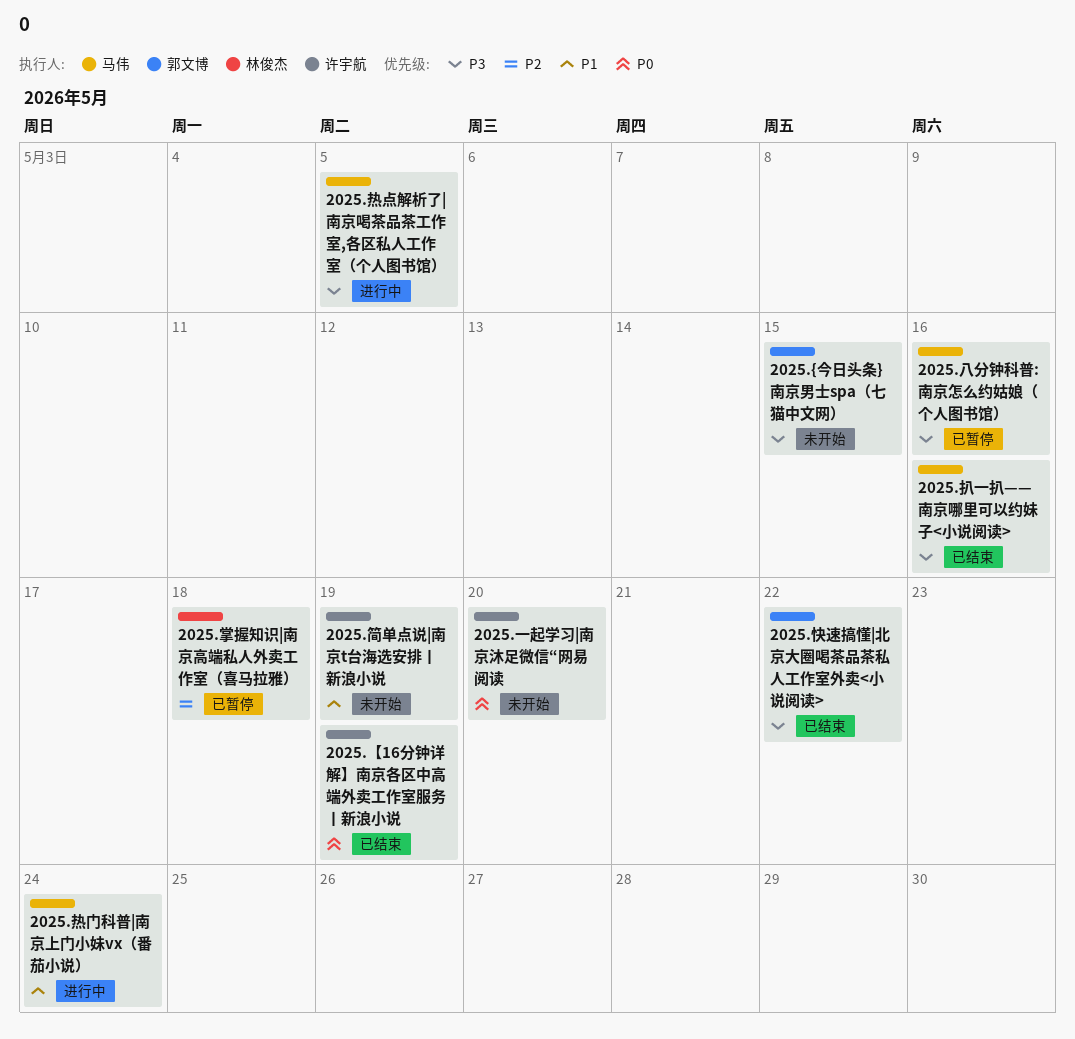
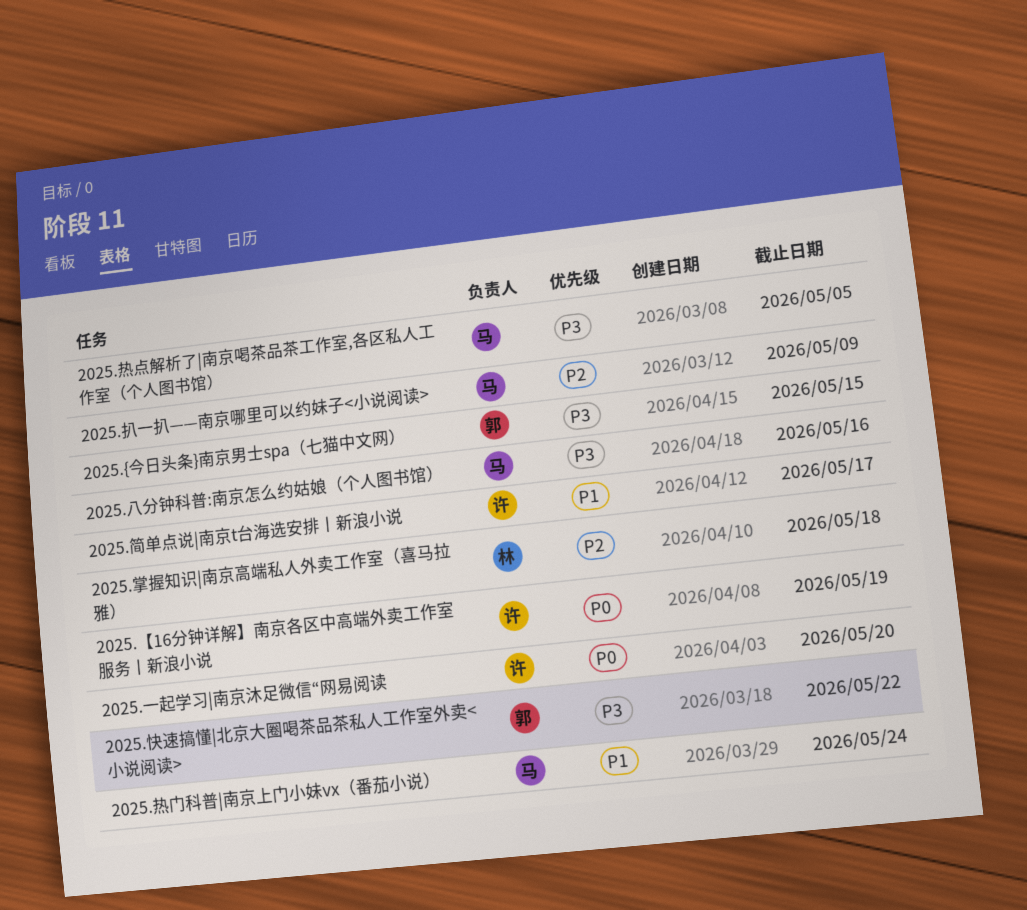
2025.扒一扒——南京哪里可以约妹子<小说阅读>, priority: P3 -> P2
2025.扒一扒——南京哪里可以约妹子<小说阅读>, due: May 16 -> May 9
2025.简单点说|南京t台海选安排丨新浪小说, due: May 19 -> May 17

